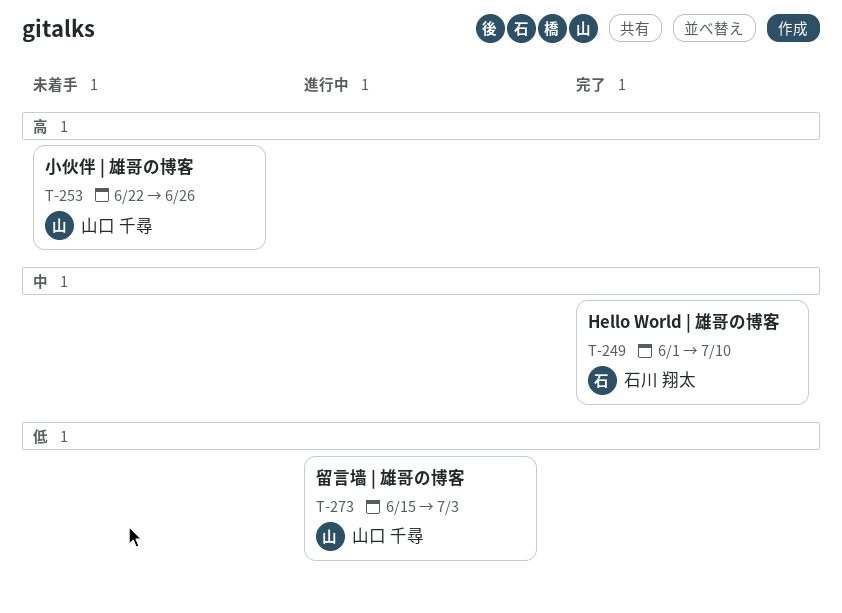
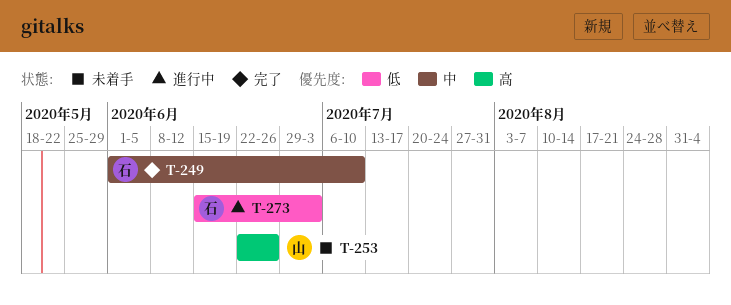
T-273, owner: 山口 千尋 -> 石川 翔太

